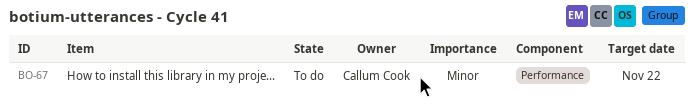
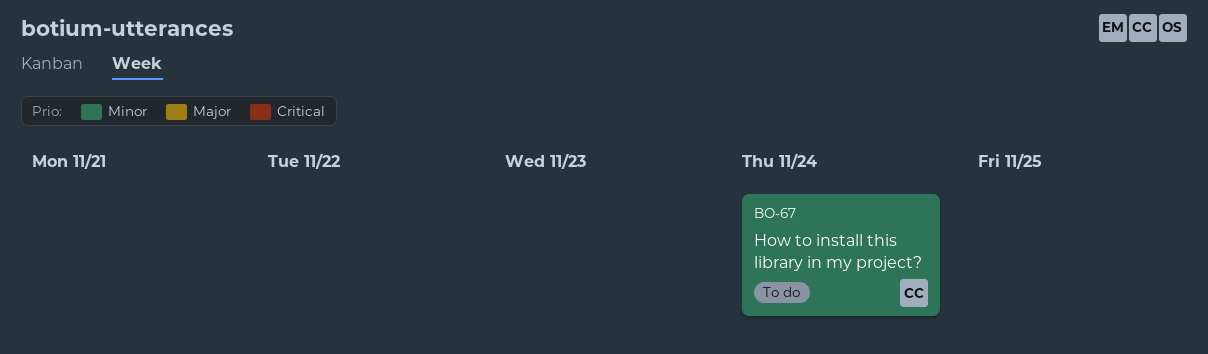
BO-67, due: Nov 22 -> Nov 24

